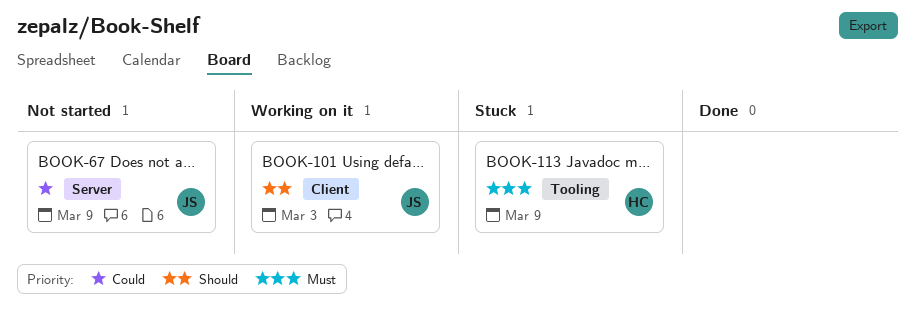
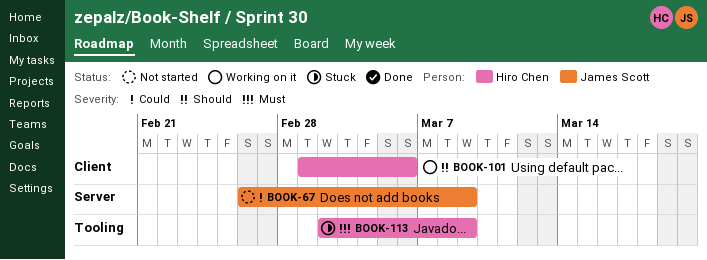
BOOK-101, owner: James Scott -> Hiro Chen
BOOK-101, due: Mar 3 -> Mar 6

